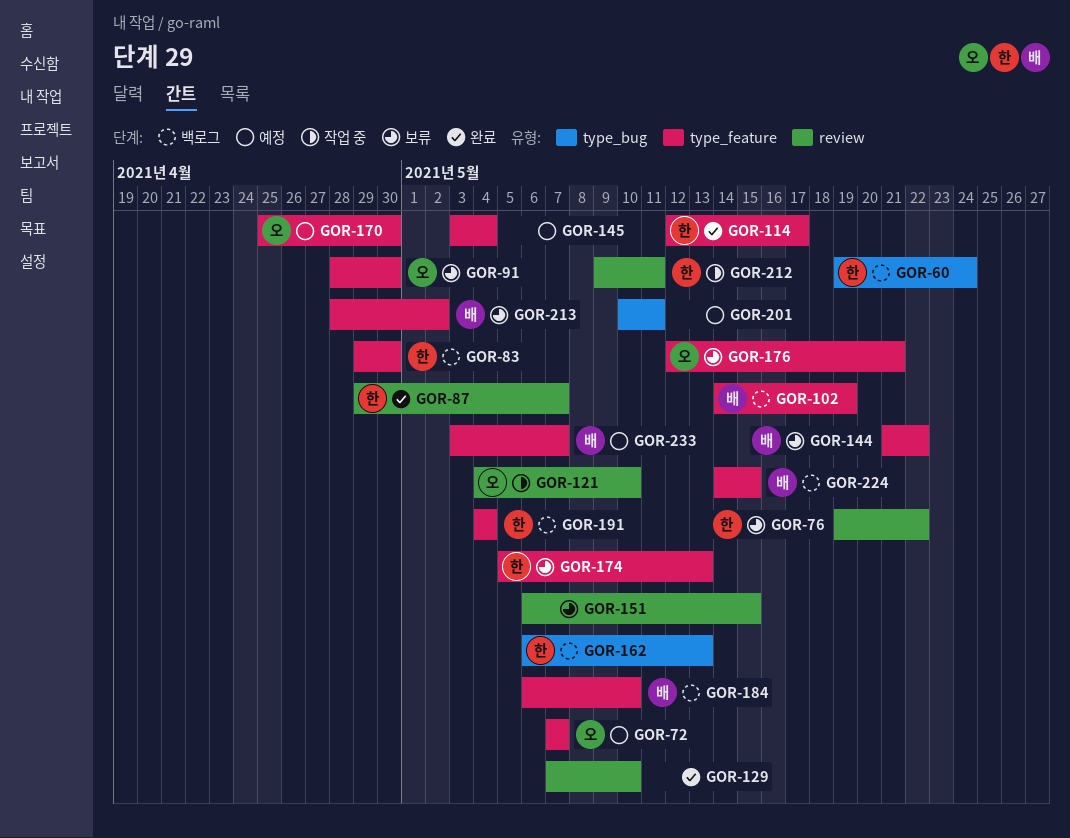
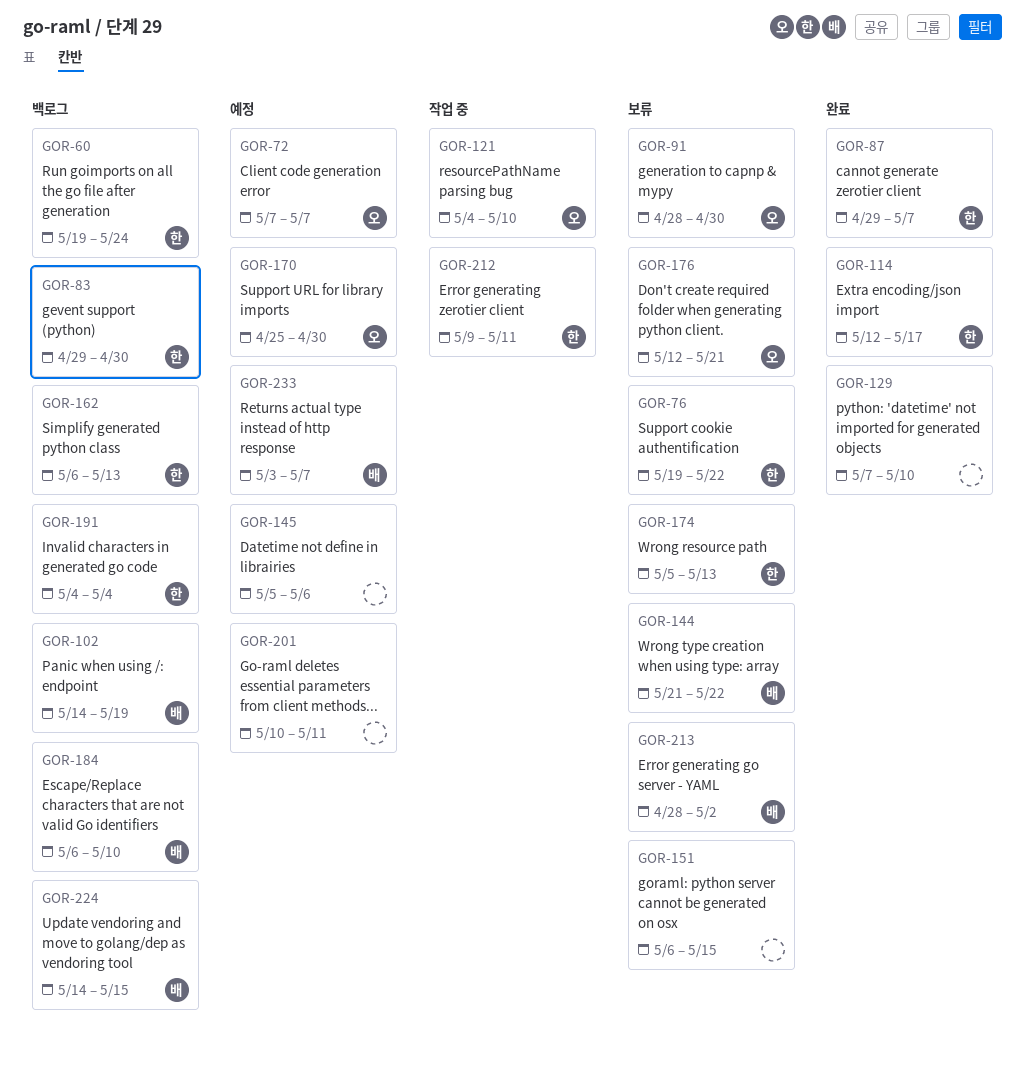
GOR-145, start: May 3 -> May 5
GOR-145, due: May 4 -> May 6

